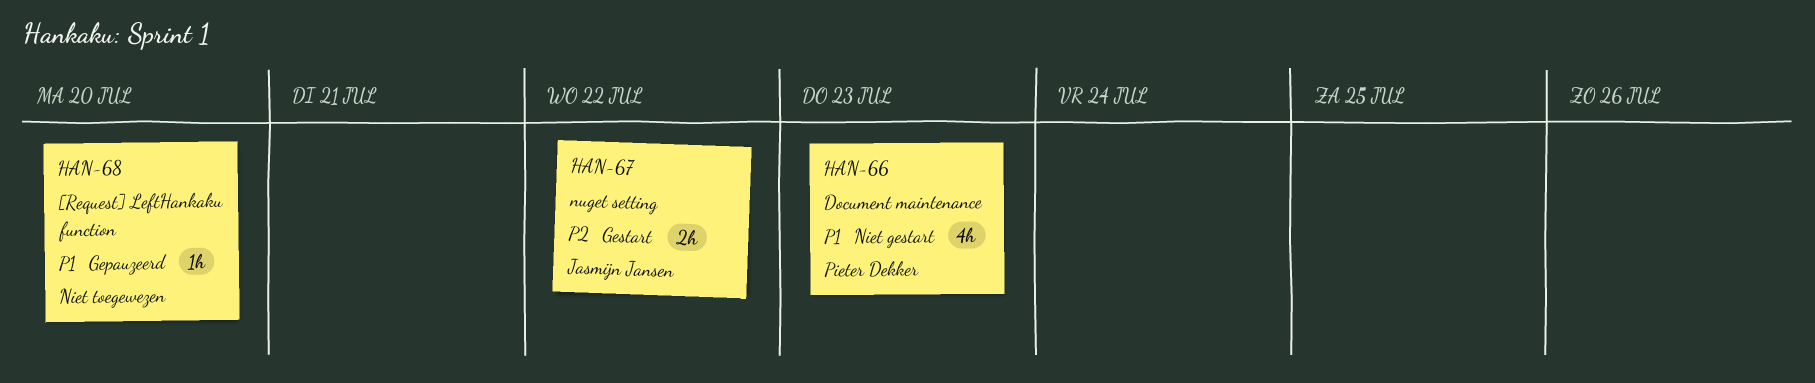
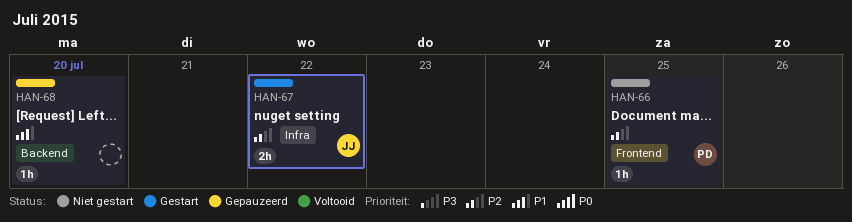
HAN-66, priority: P1 -> P2
HAN-66, estimate: 4h -> 1h
HAN-66, due: Jul 23 -> Jul 25

